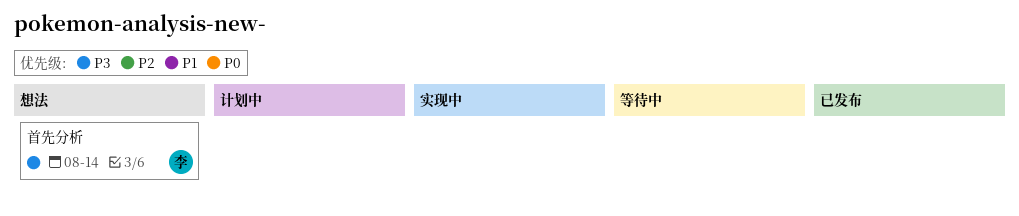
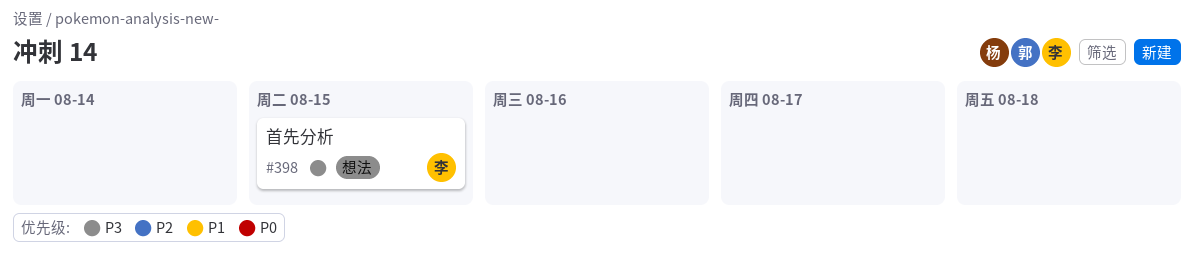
首先分析, due: Aug 14 -> Aug 15

